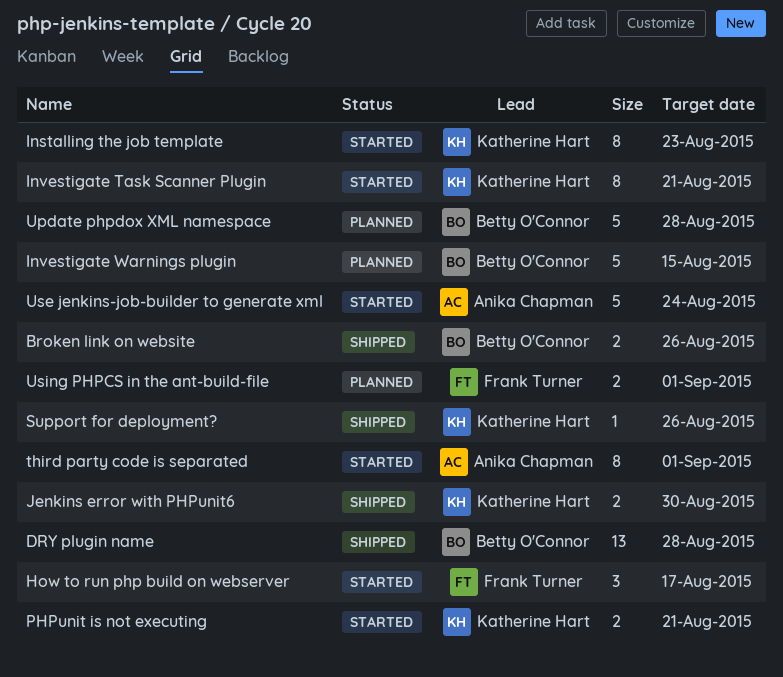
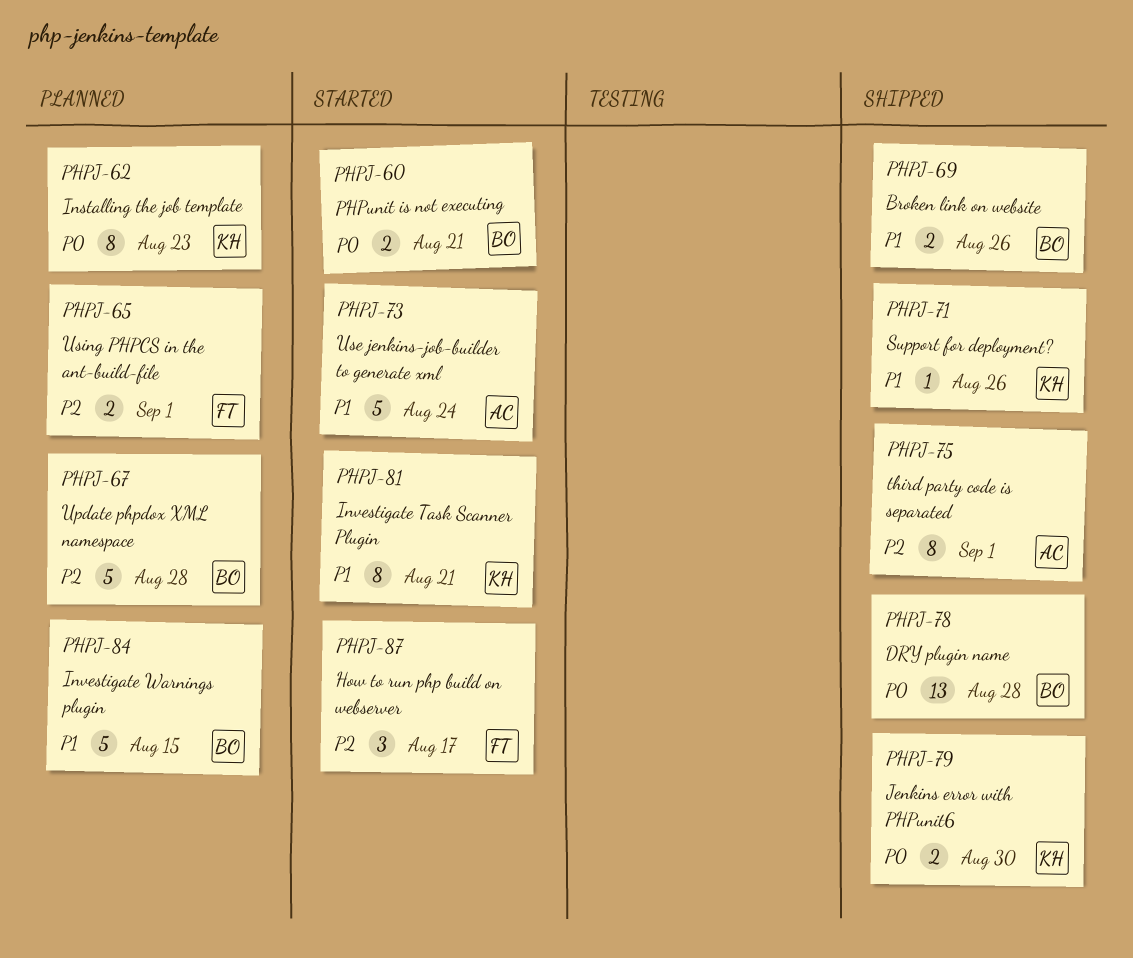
Installing the job template, status: Started -> Planned
PHPunit is not executing, owner: Katherine Hart -> Betty O'Connor
third party code is separated, status: Started -> Shipped

